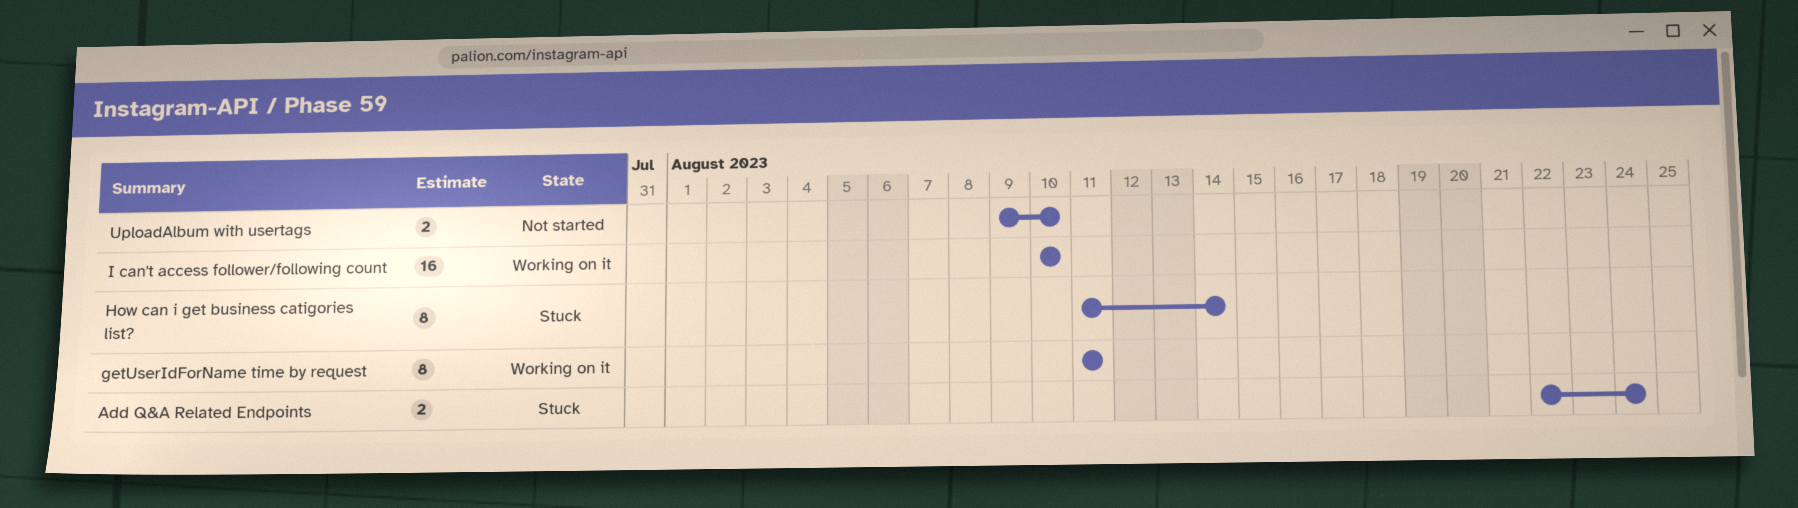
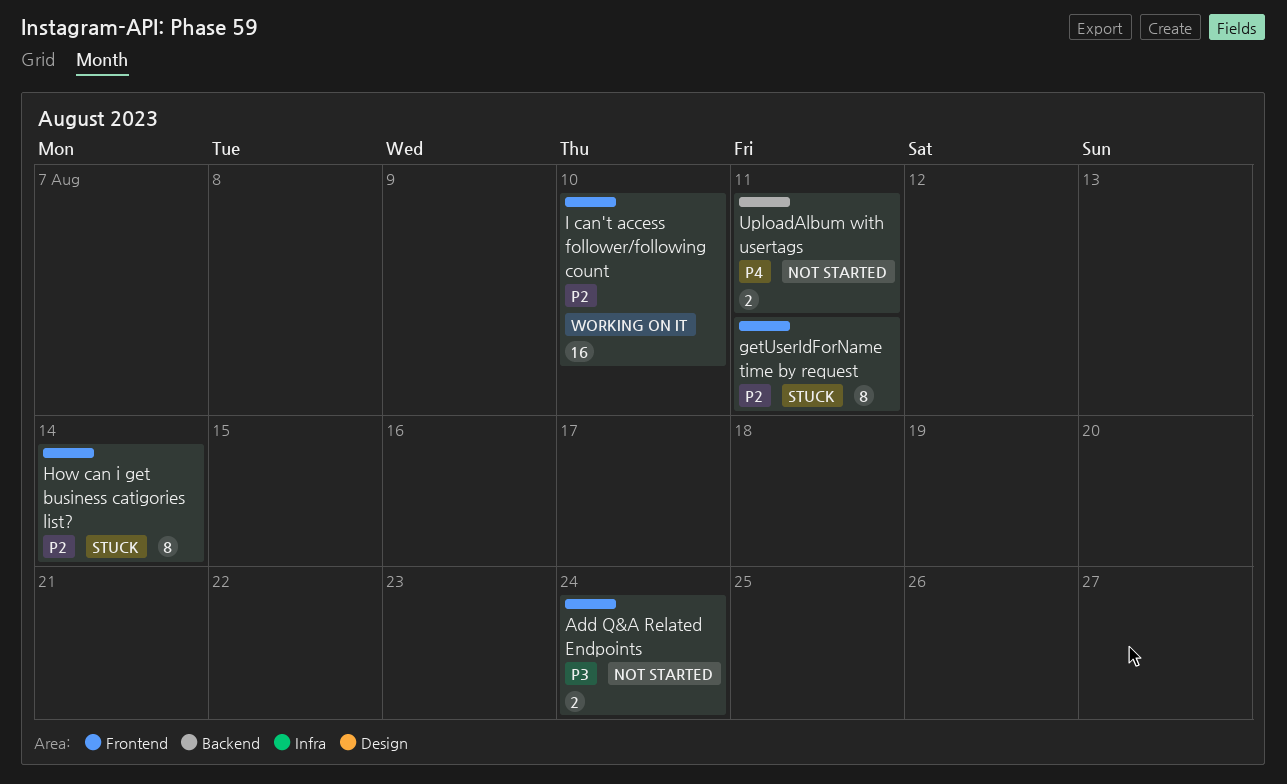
Add Q&A Related Endpoints, status: Stuck -> Not started
getUserIdForName time by request, status: Working on it -> Stuck
UploadAlbum with usertags, due: Aug 10 -> Aug 11

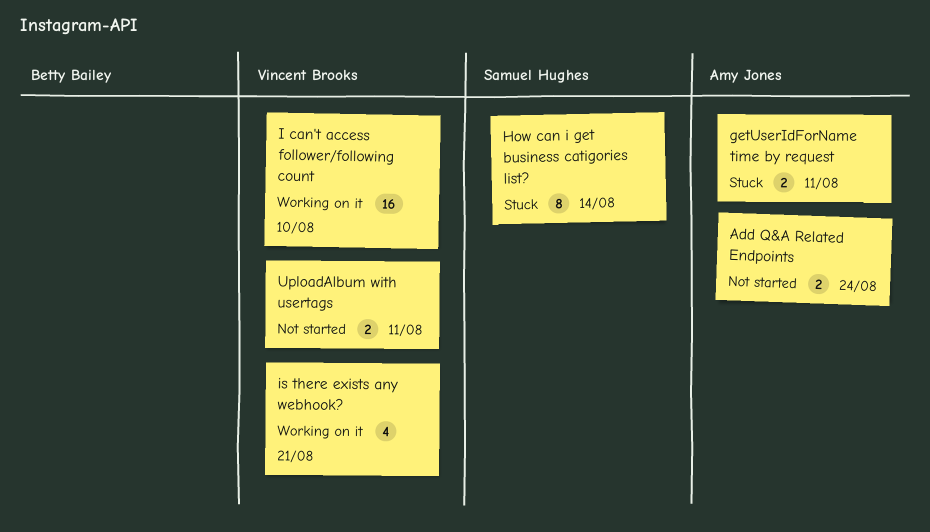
getUserIdForName time by request, estimate: 8 -> 2
is there exists any webhook?: none -> present

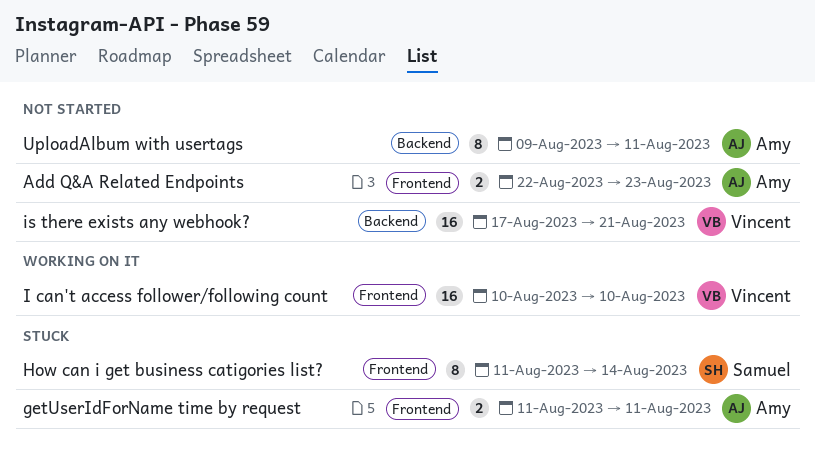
Add Q&A Related Endpoints, due: Aug 24 -> Aug 23
is there exists any webhook?, status: Working on it -> Not started
is there exists any webhook?, estimate: 4 -> 16
UploadAlbum with usertags, owner: Vincent Brooks -> Amy Jones
UploadAlbum with usertags, estimate: 2 -> 8

